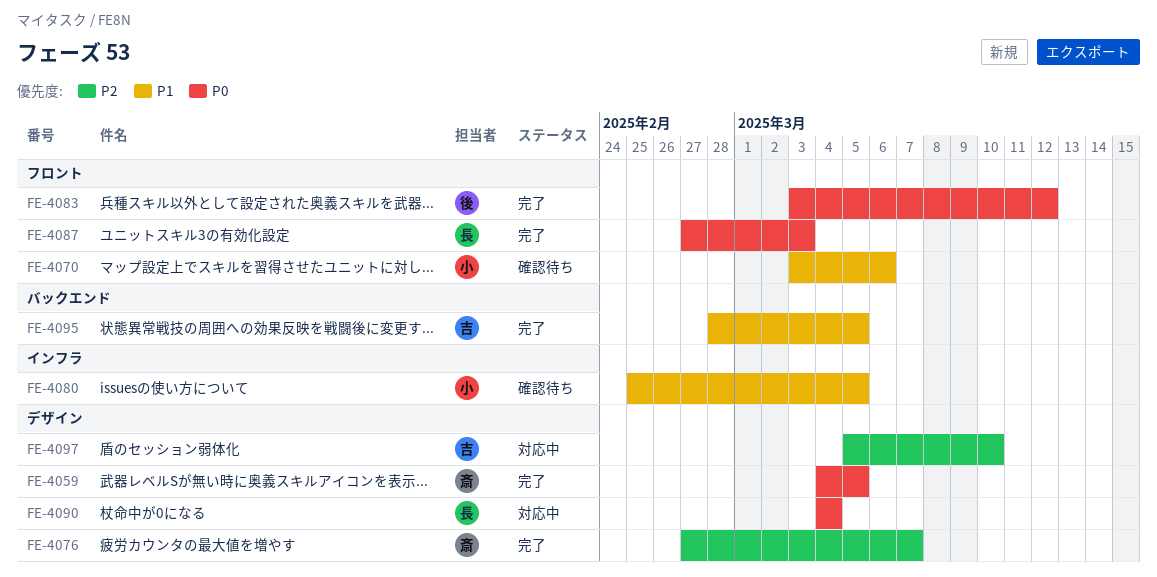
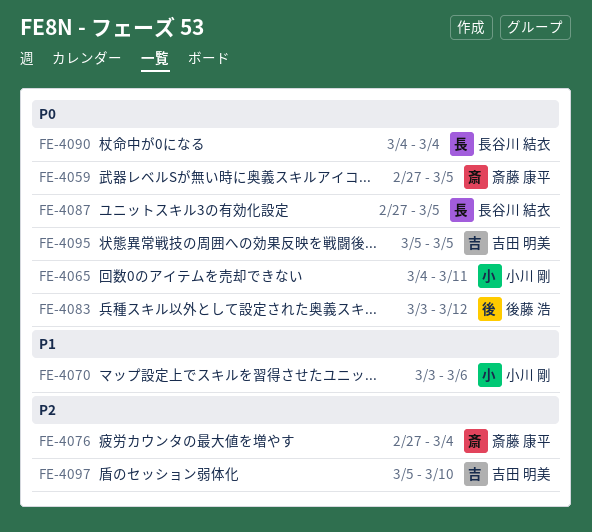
FE-4059, start: Mar 4 -> Feb 27
FE-4065: none -> present
FE-4076, due: Mar 7 -> Mar 4
FE-4080: present -> none
FE-4087, due: Mar 3 -> Mar 5
FE-4095, priority: P1 -> P0
FE-4095, start: Feb 28 -> Mar 5

